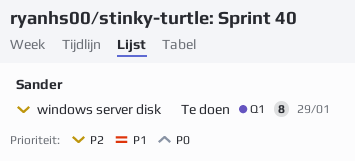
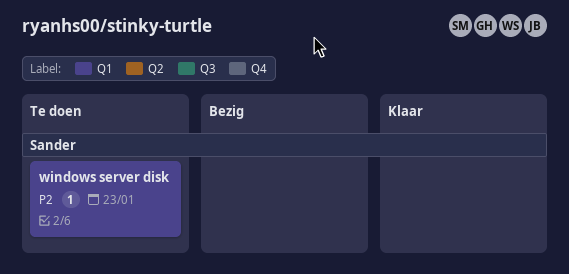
windows server disk, estimate: 8 -> 1
windows server disk, due: Jan 29 -> Jan 23

